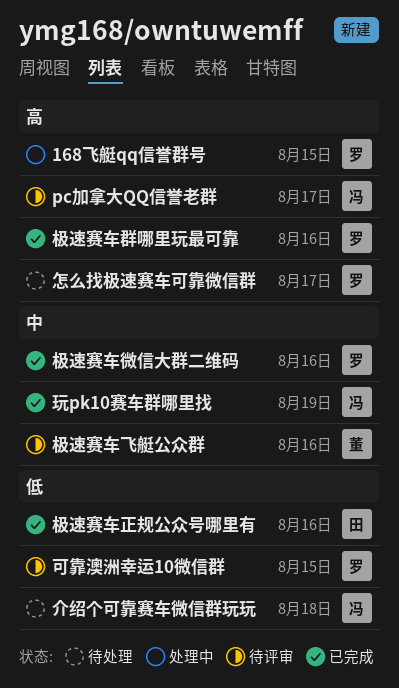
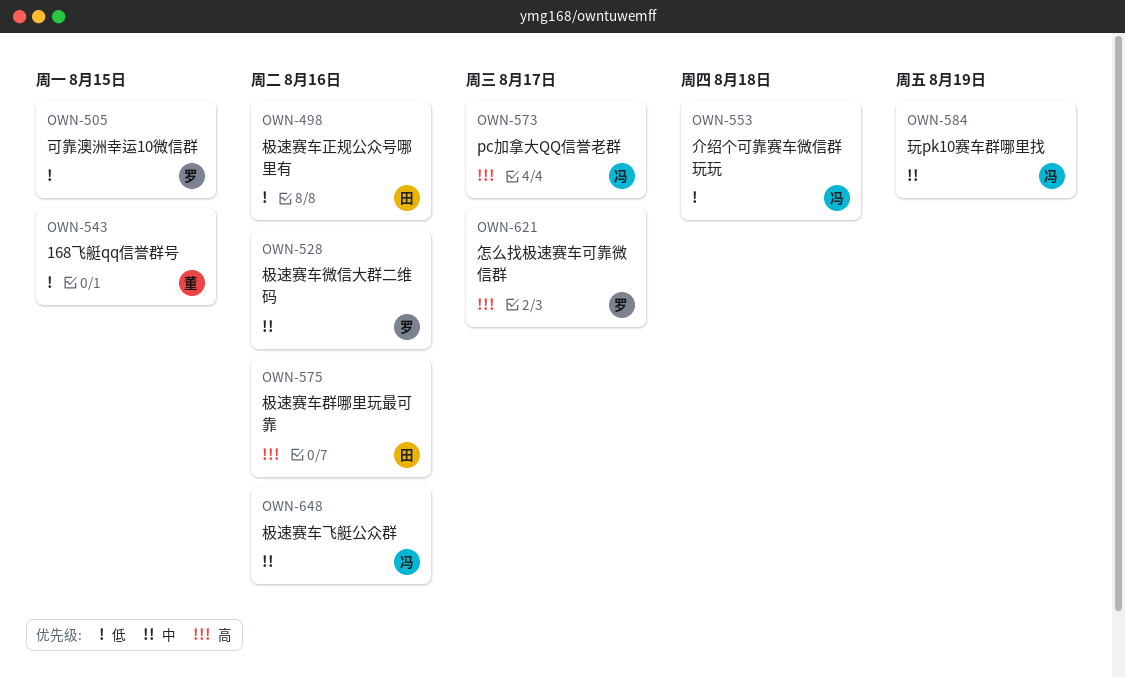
168飞艇qq信誉群号, owner: 罗 -> 董
168飞艇qq信誉群号, priority: 高 -> 低
极速赛车群哪里玩最可靠, owner: 罗 -> 田
极速赛车飞艇公众群, owner: 董 -> 冯

